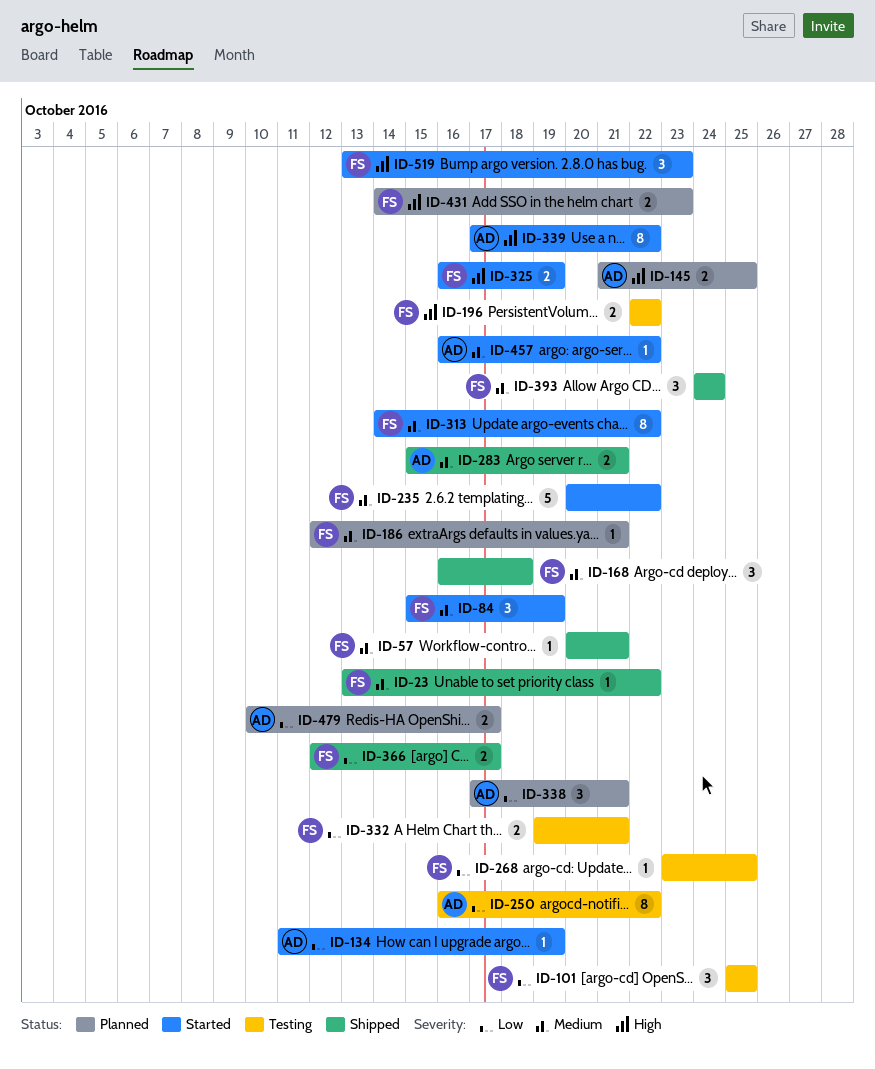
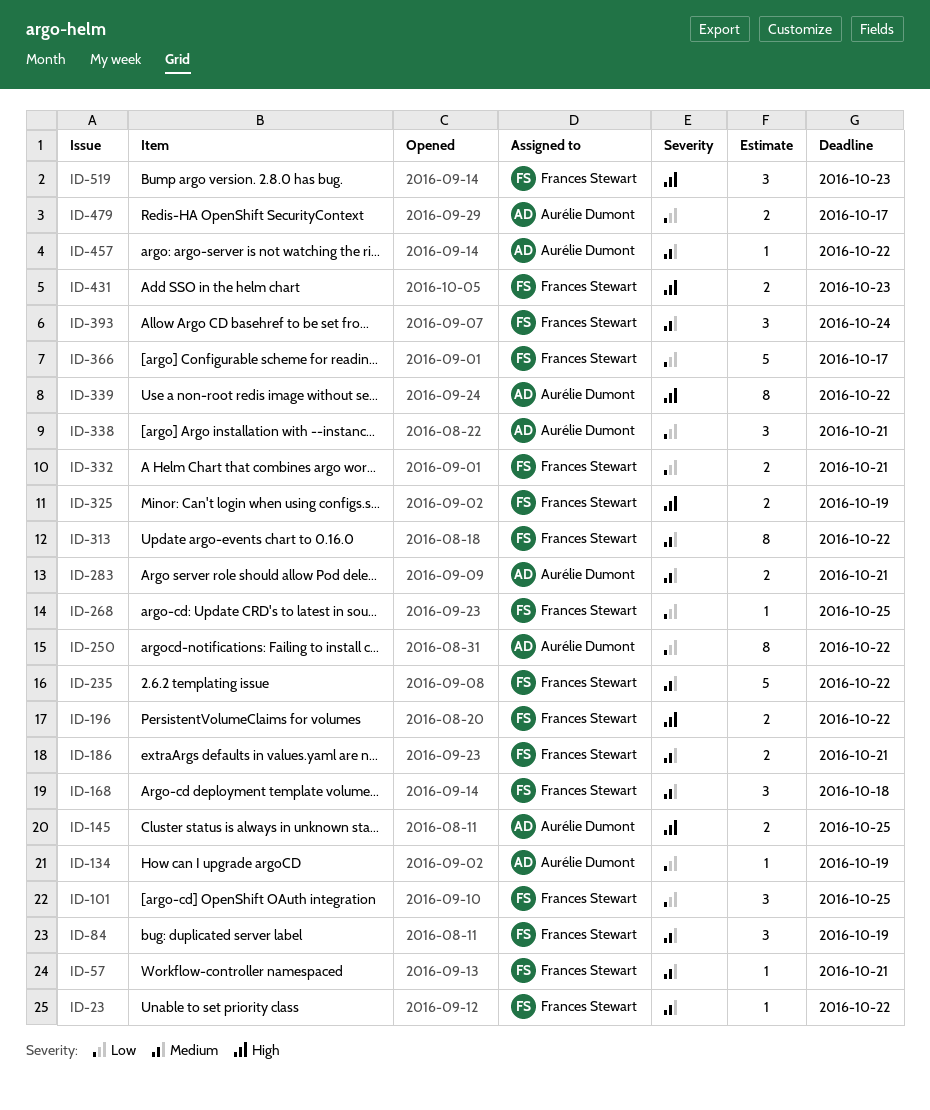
ID-186, estimate: 1 -> 2
ID-366, estimate: 2 -> 5

